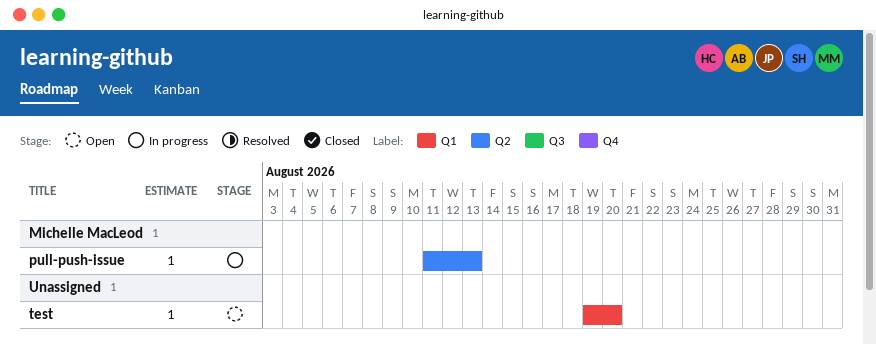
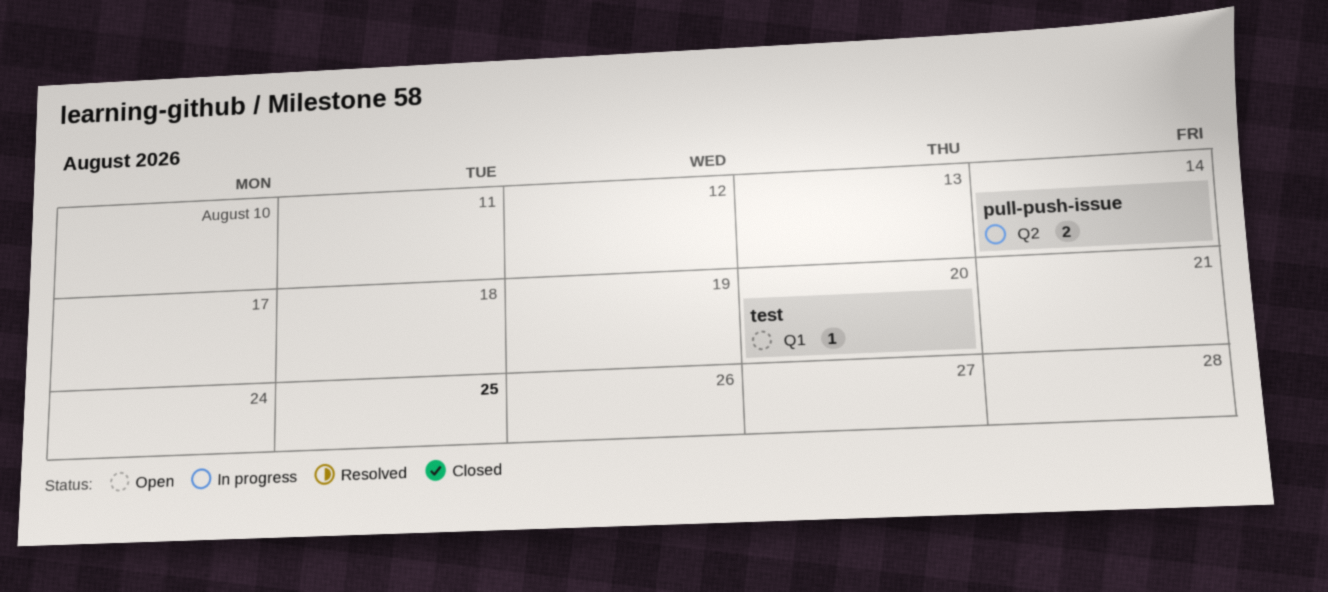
pull-push-issue, estimate: 1 -> 2
pull-push-issue, due: Aug 13 -> Aug 14

